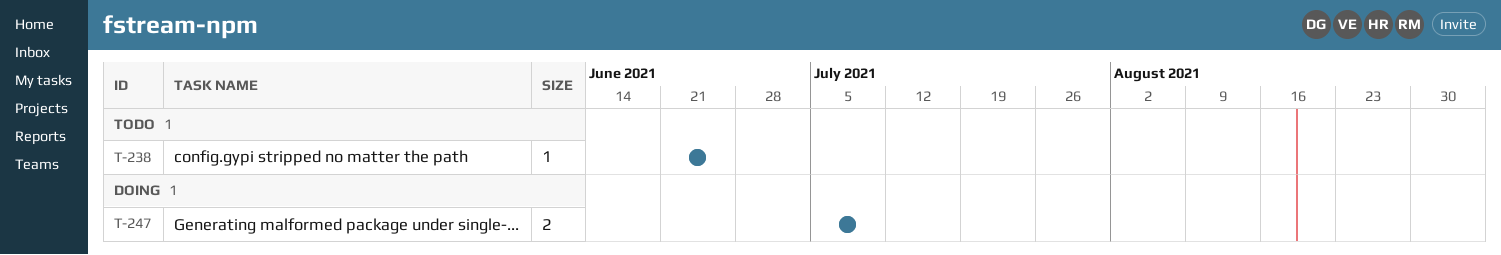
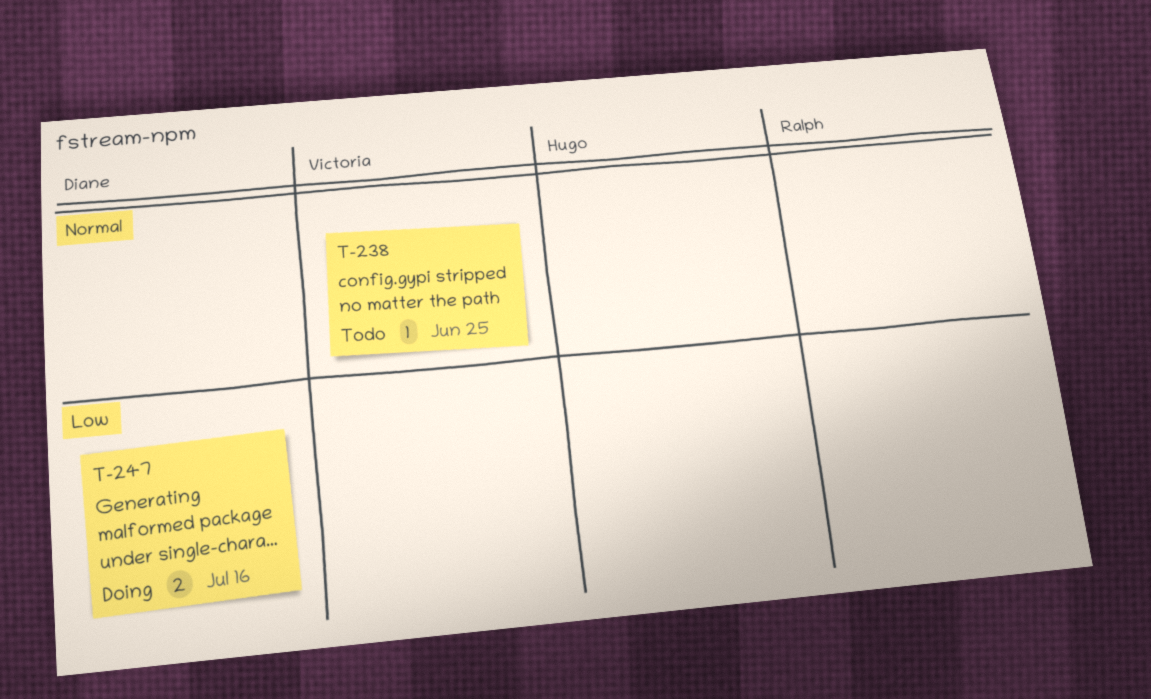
T-247, due: Jul 9 -> Jul 16

